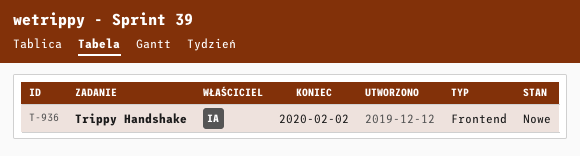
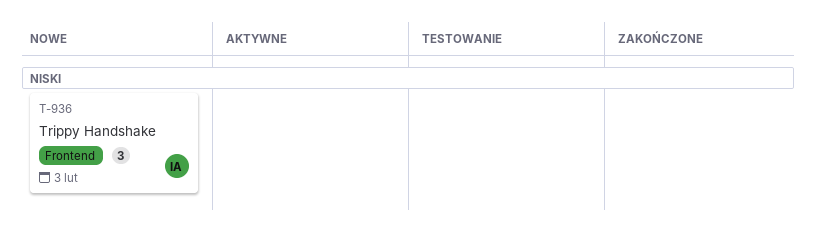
T-936, due: Feb 2 -> Feb 3

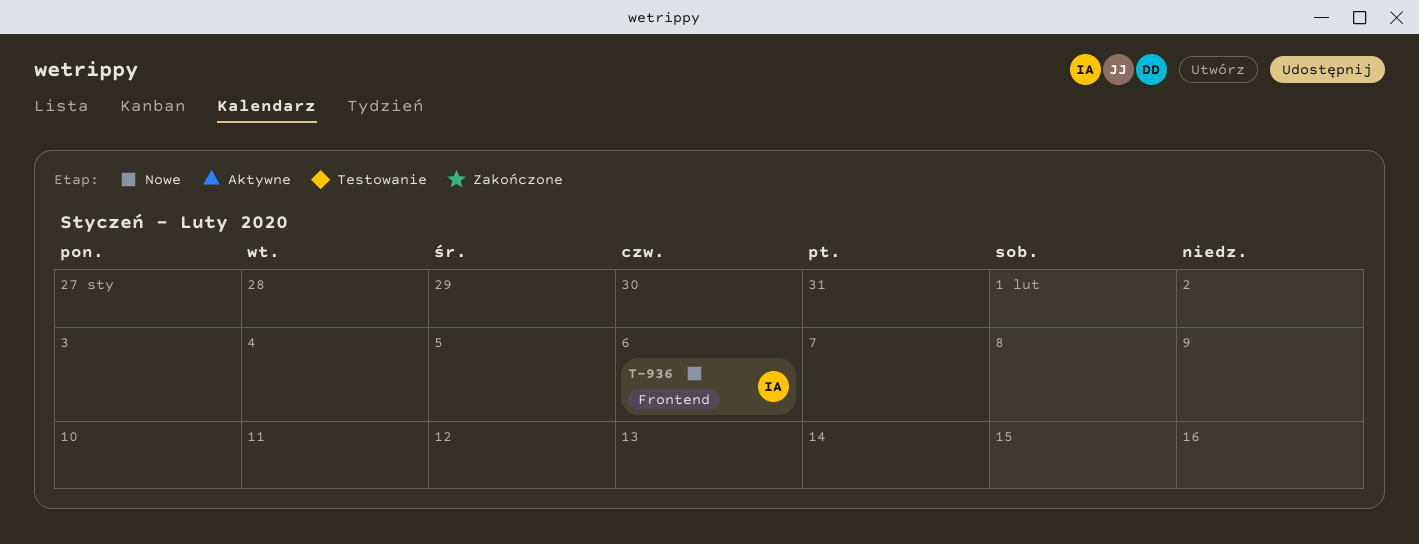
T-936, due: Feb 3 -> Feb 6

